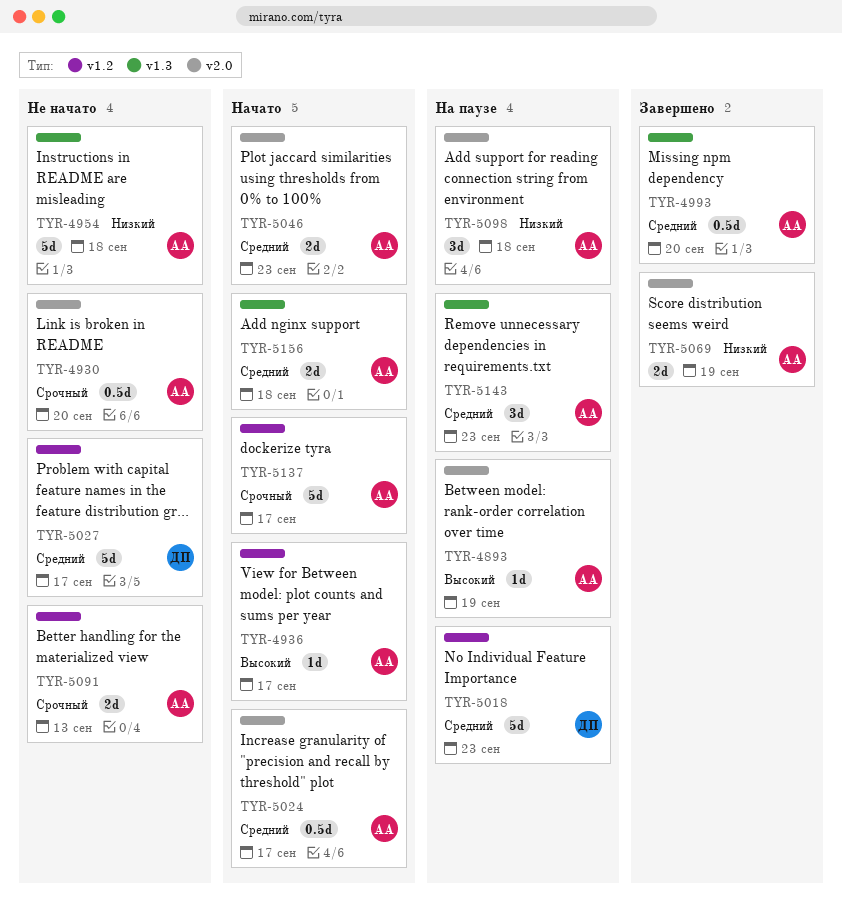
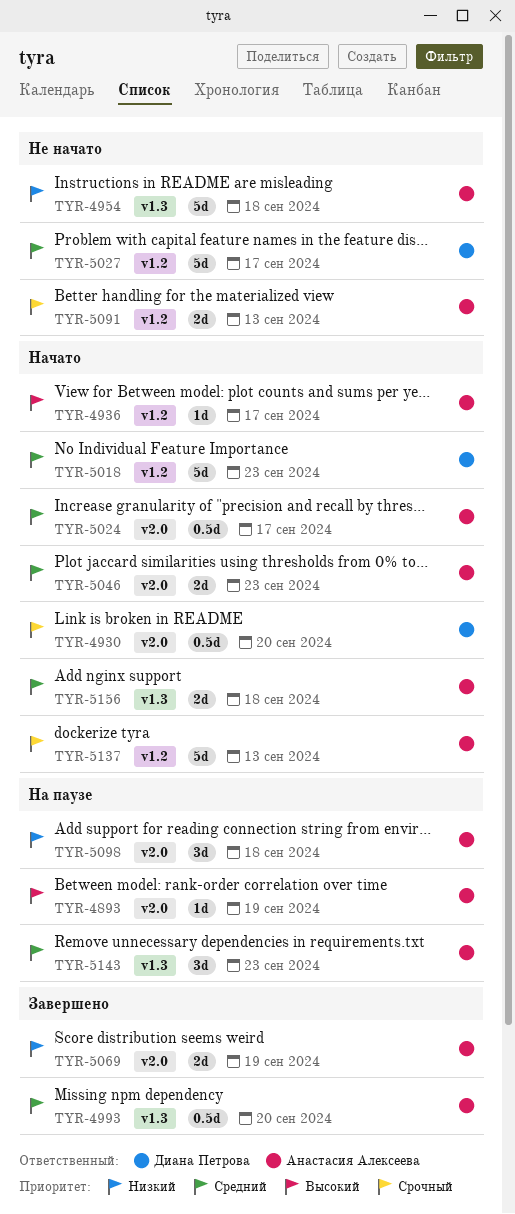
TYR-4930, status: Не начато -> Начато
TYR-4930, owner: Анастасия Алексеева -> Диана Петрова
TYR-5018, status: На паузе -> Начато
TYR-5137, due: Sep 17 -> Sep 13

